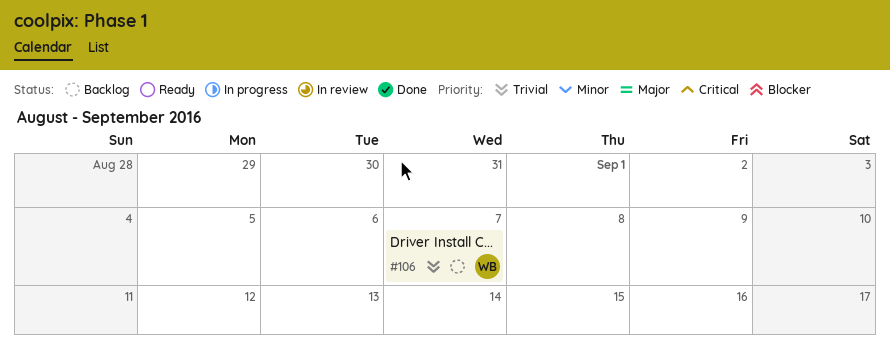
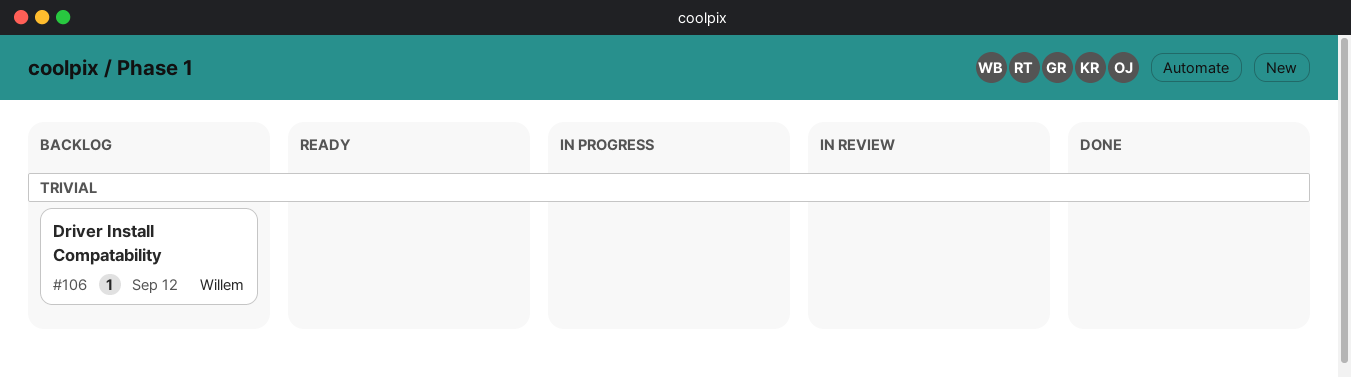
#106, due: Sep 7 -> Sep 12

